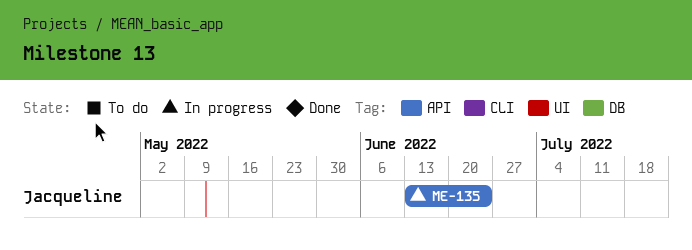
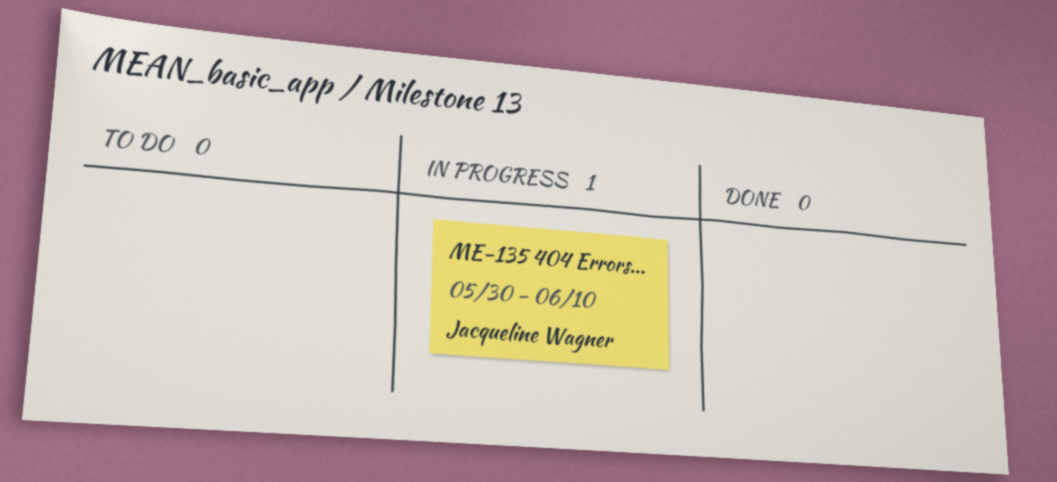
ME-135, start: Jun 13 -> May 30
ME-135, due: Jun 24 -> Jun 10

